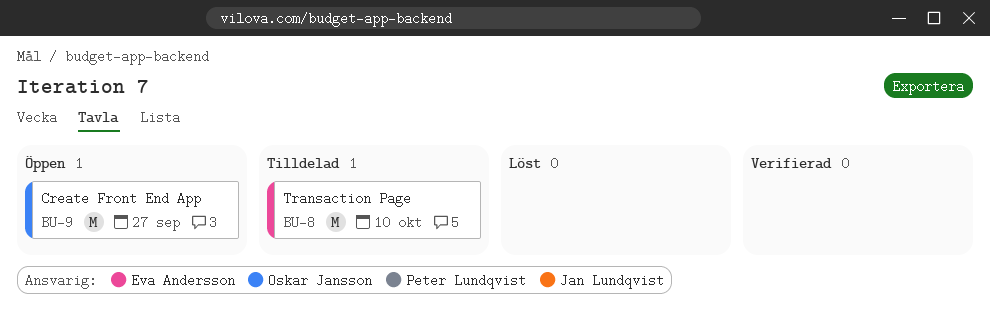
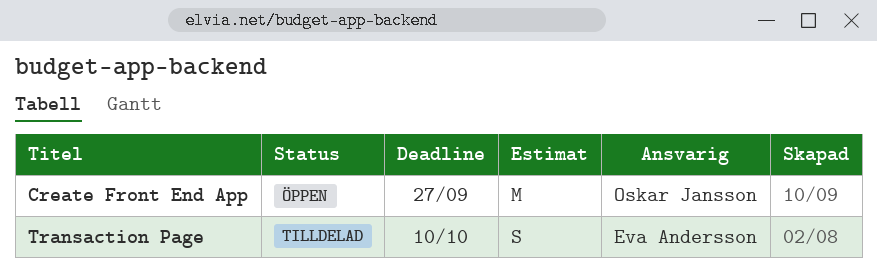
Transaction Page, estimate: M -> S

